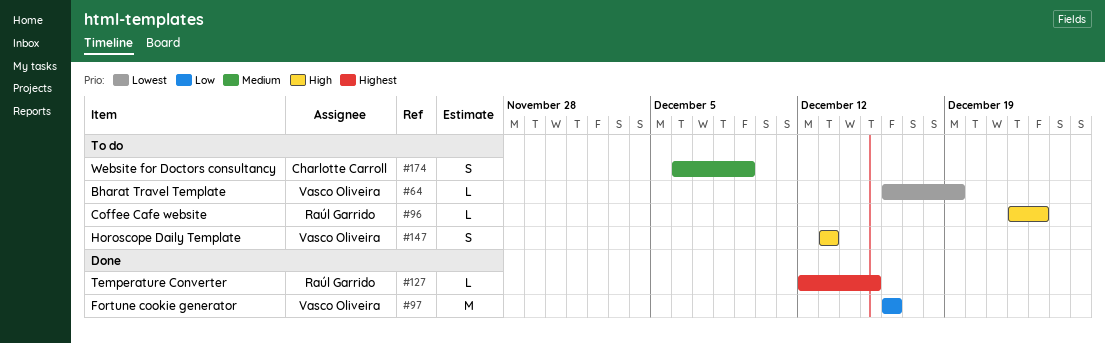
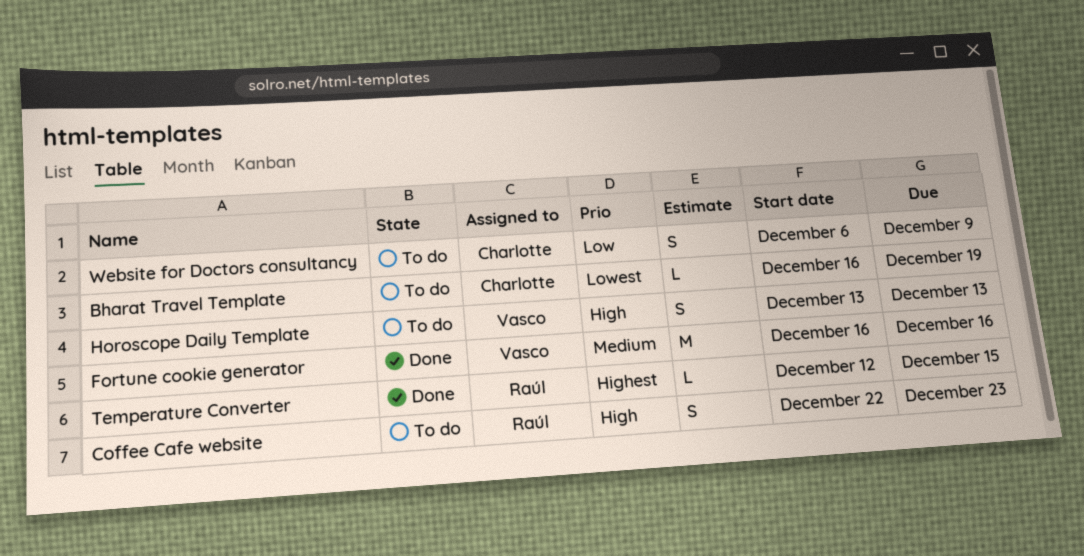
Bharat Travel Template, owner: Vasco Oliveira -> Charlotte Carroll
Coffee Cafe website, estimate: L -> S
Fortune cookie generator, priority: Low -> Medium
Website for Doctors consultancy, priority: Medium -> Low

